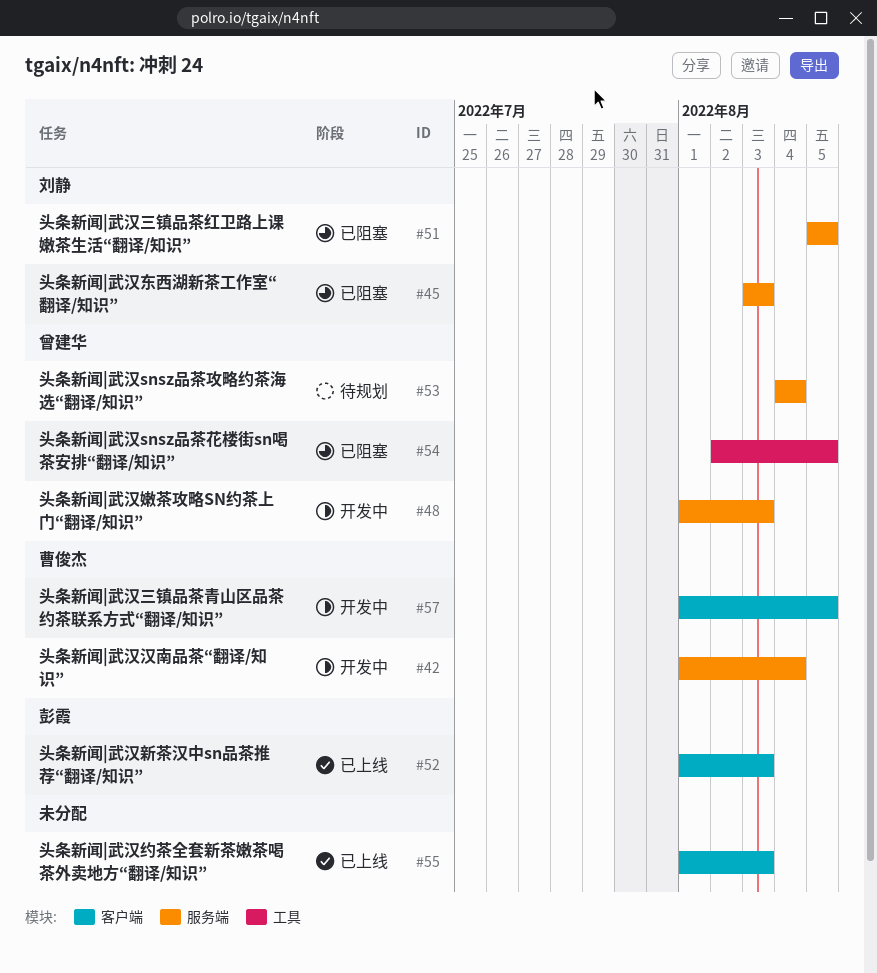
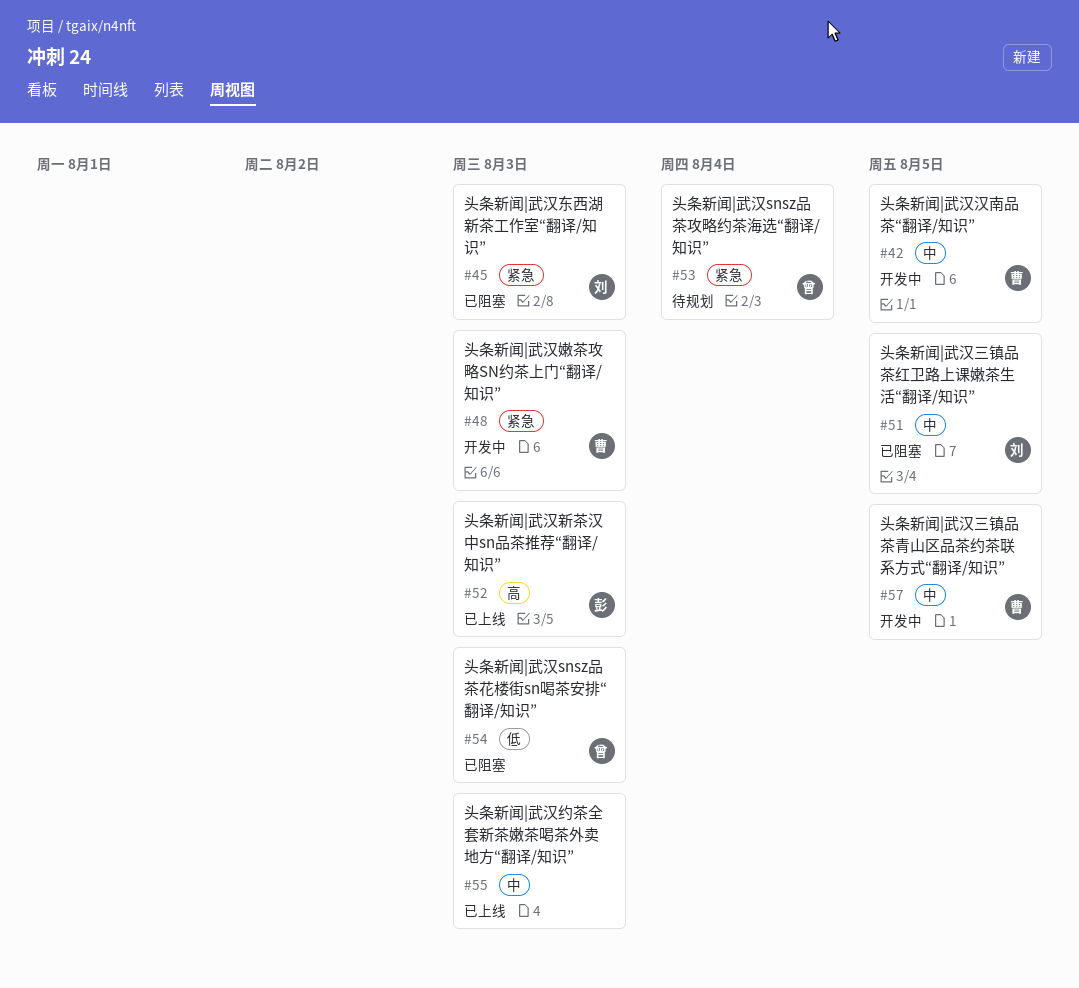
#42, due: Aug 4 -> Aug 5
#48, owner: 曾建华 -> 曹俊杰
#54, due: Aug 5 -> Aug 3

